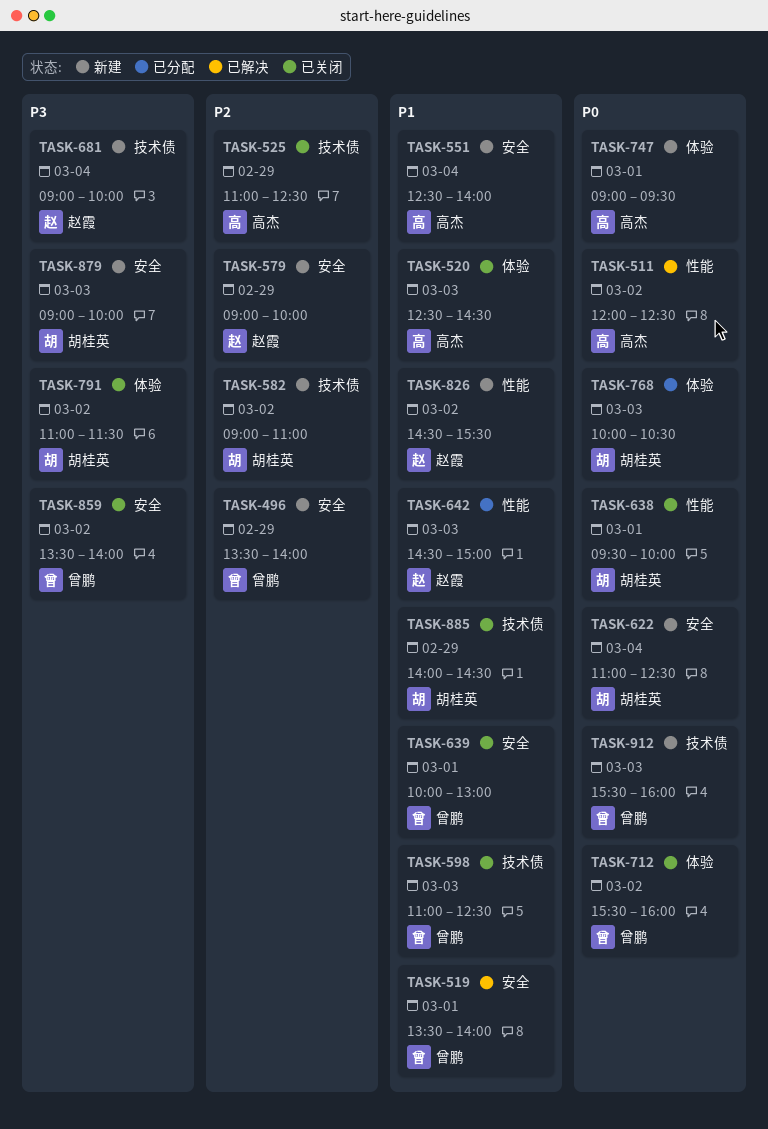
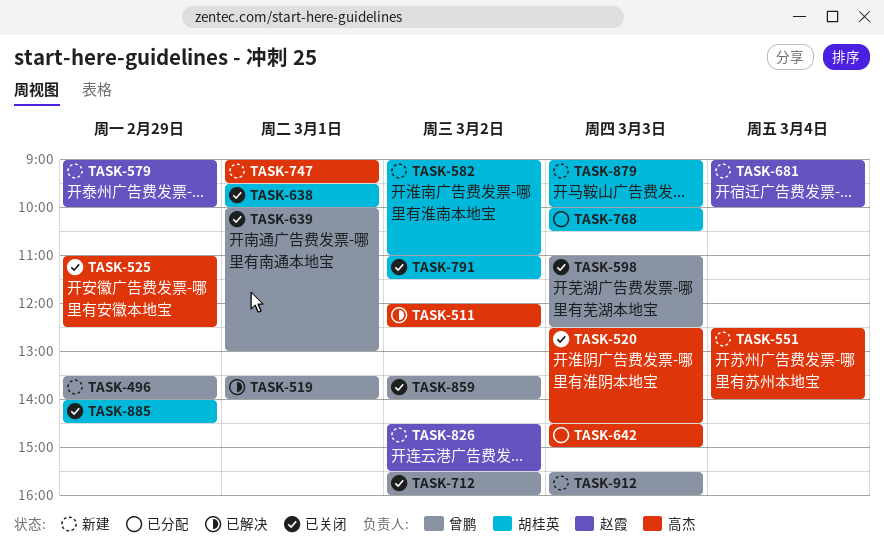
TASK-622: present -> none
TASK-642, owner: 赵霞 -> 高杰

